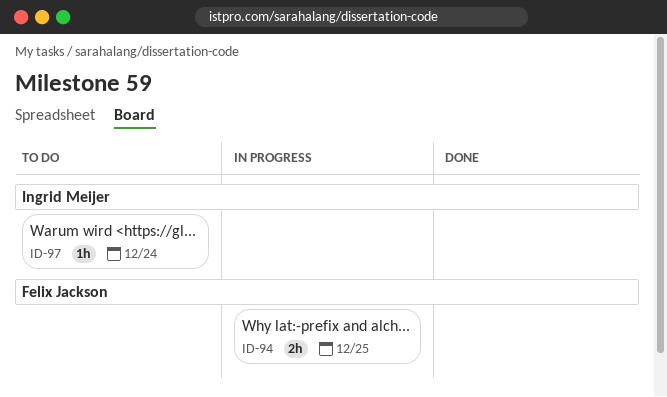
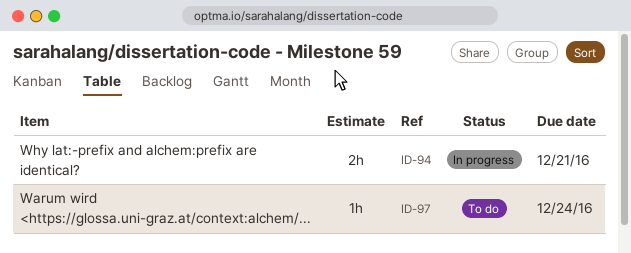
ID-94, due: Dec 25 -> Dec 21

